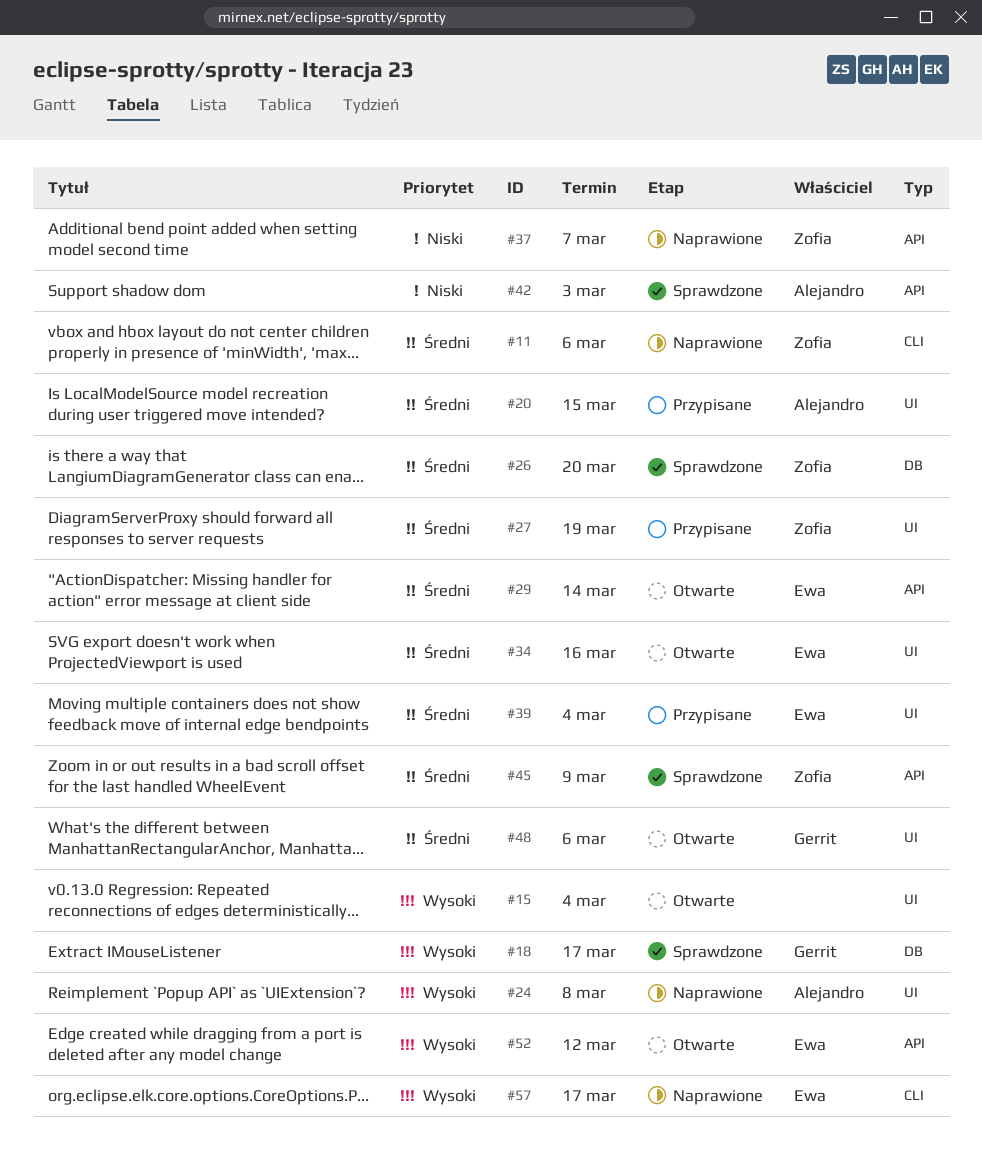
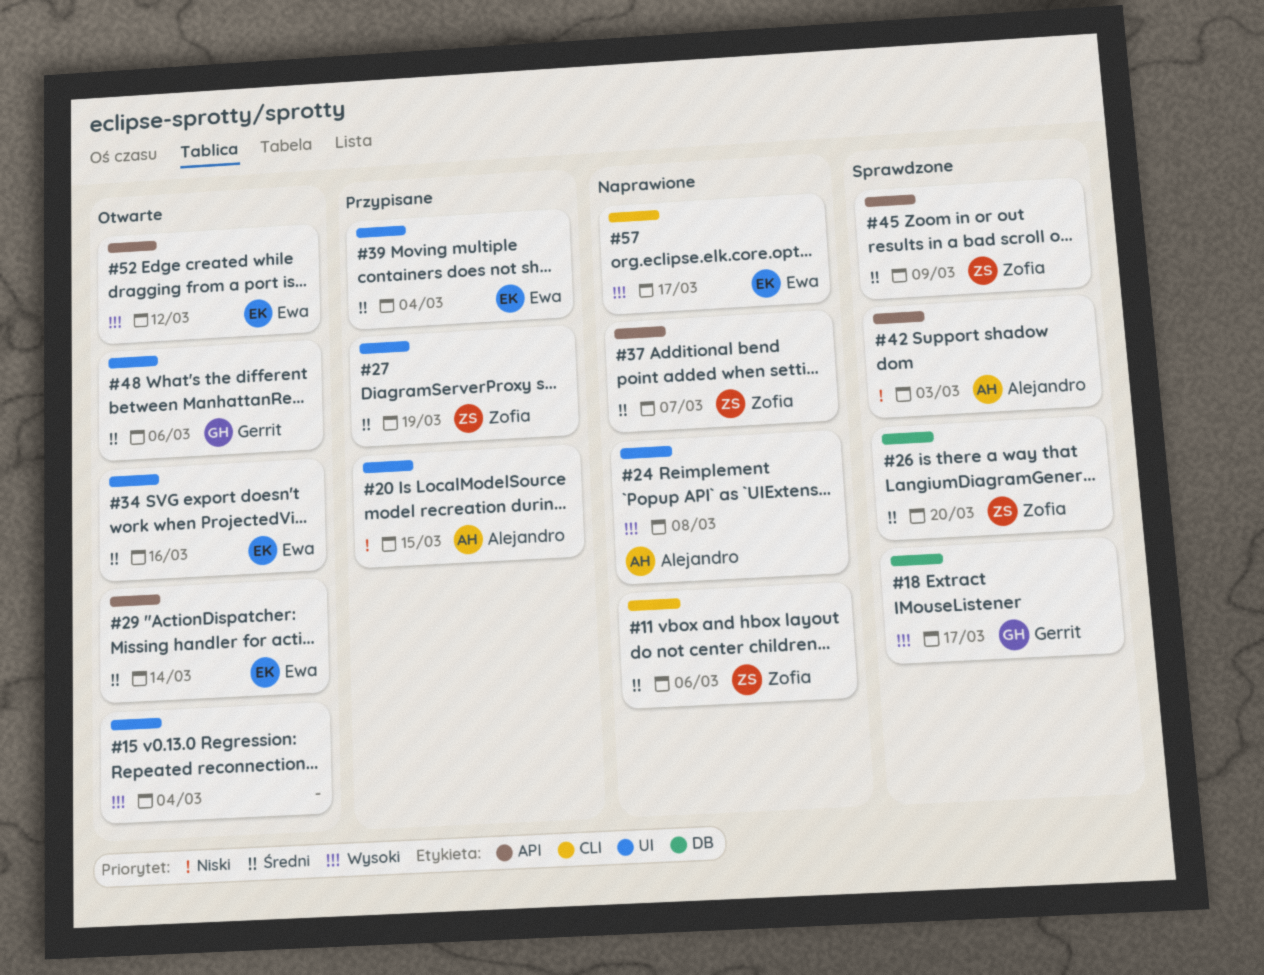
#20, priority: Średni -> Niski
#37, priority: Niski -> Średni

